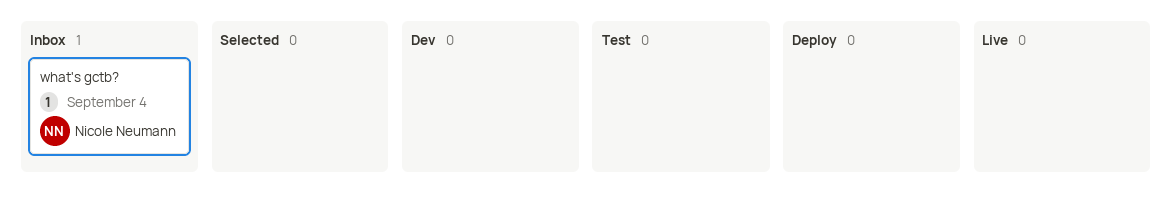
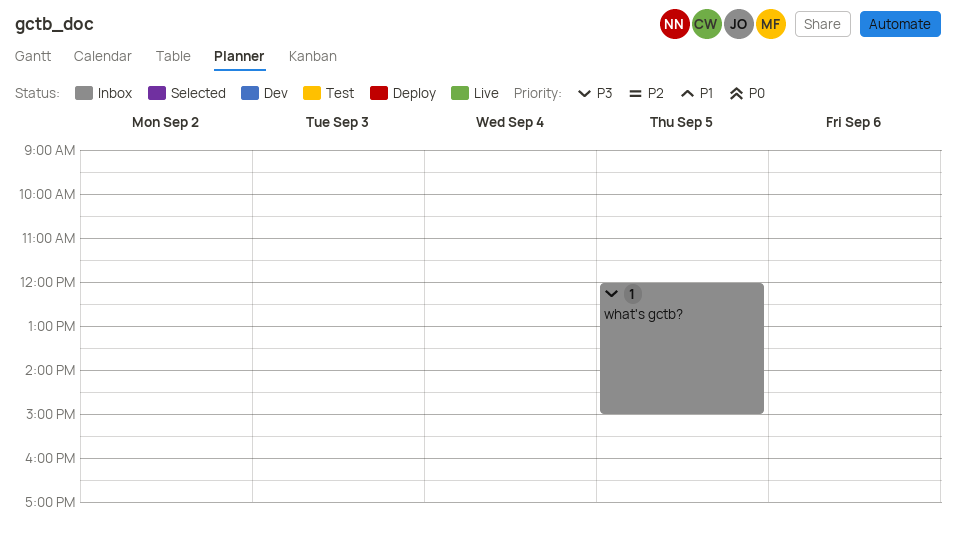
what's gctb?, day: Sep 4 -> Sep 5

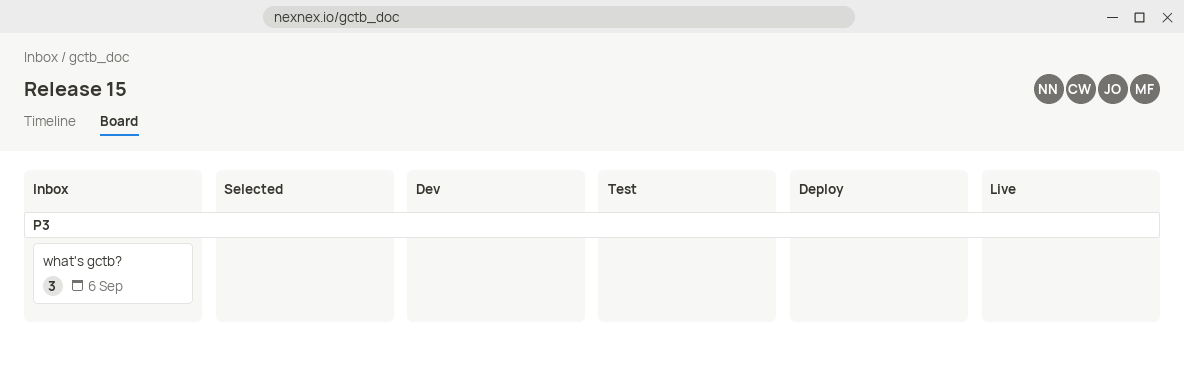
what's gctb?, estimate: 1 -> 3
what's gctb?, day: Sep 5 -> Sep 6

